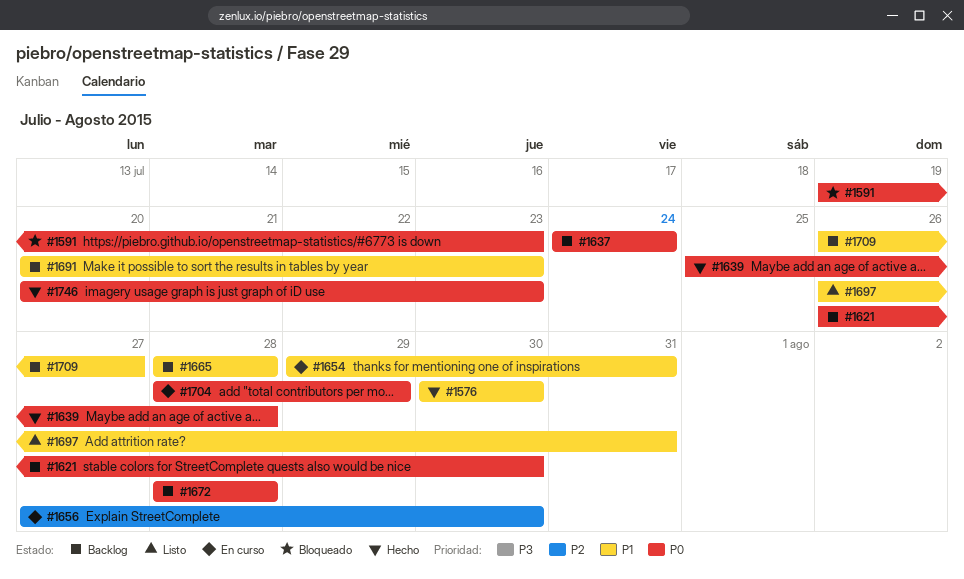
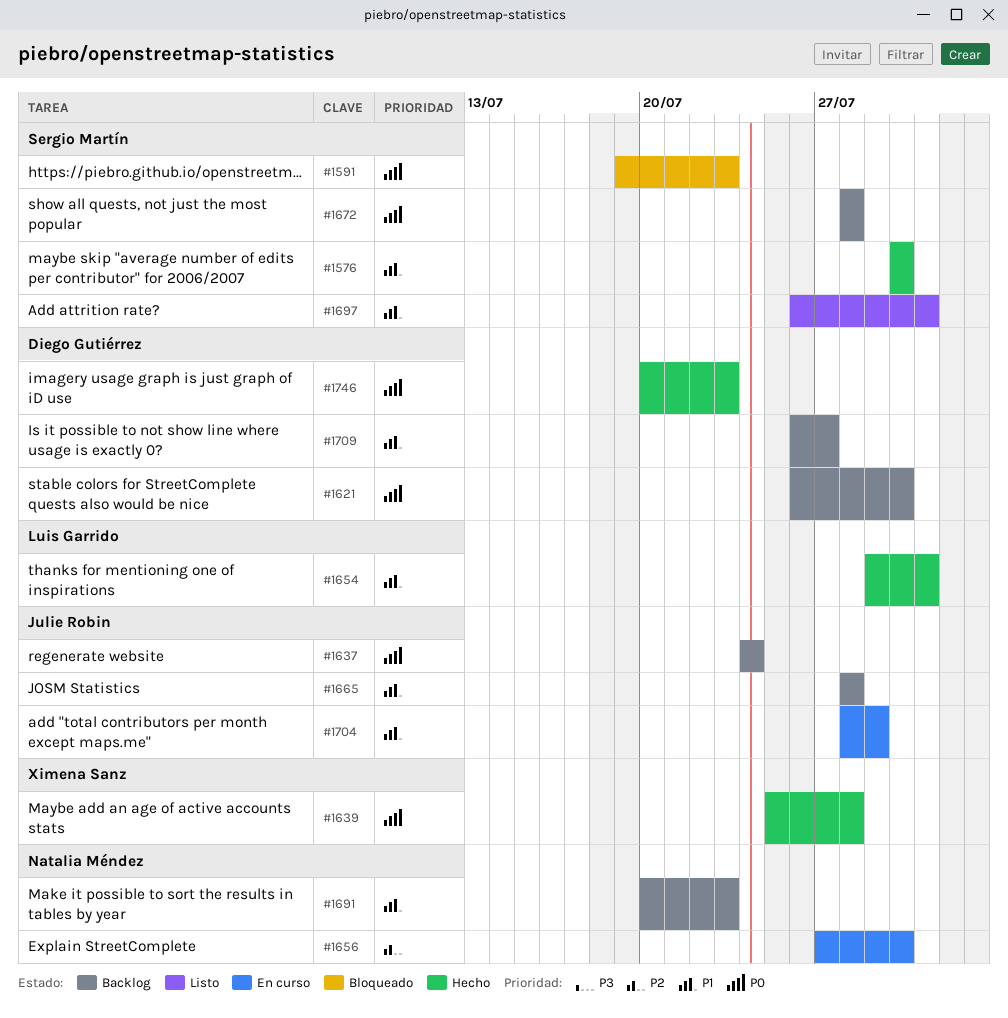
#1654, status: En curso -> Hecho
#1704, priority: P0 -> P1

